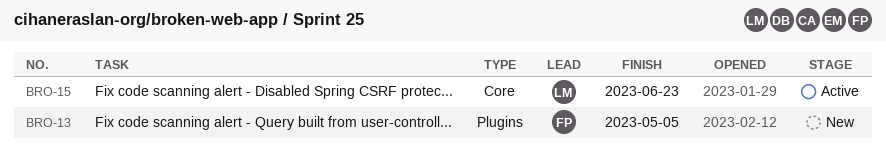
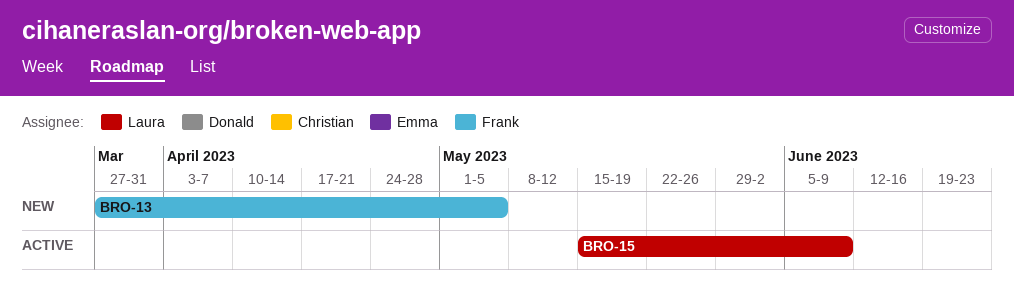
BRO-15, due: Jun 23 -> Jun 9

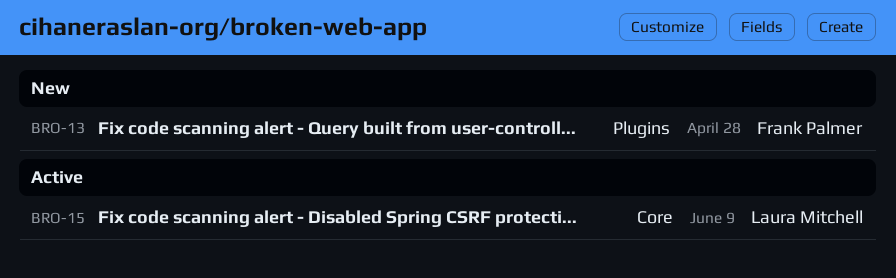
BRO-13, due: May 5 -> Apr 28

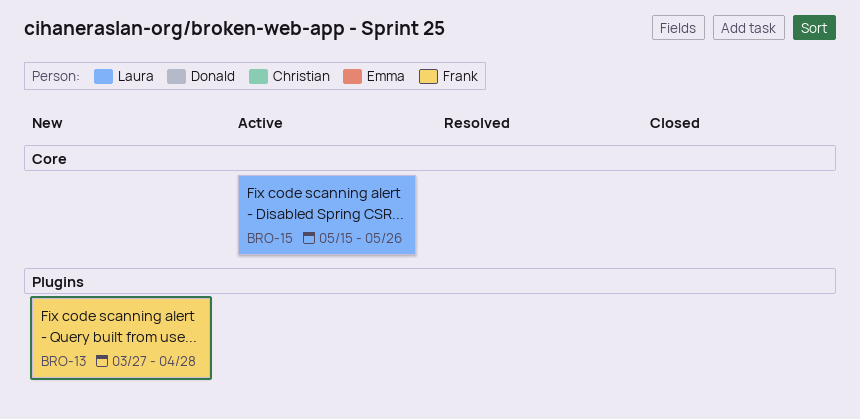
BRO-15, due: Jun 9 -> May 26

